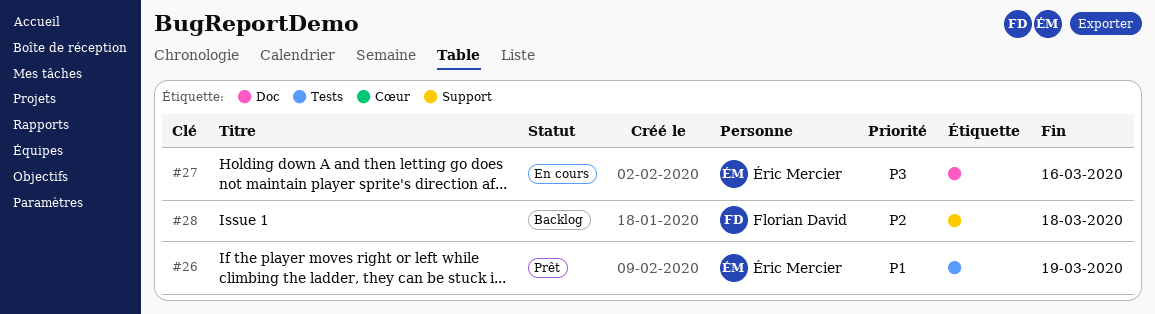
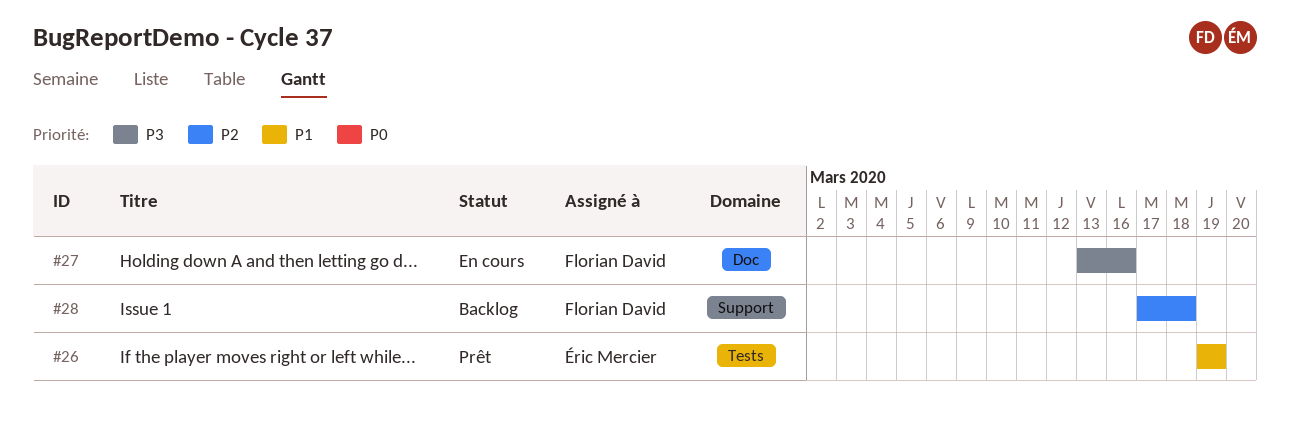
#27, owner: Éric Mercier -> Florian David

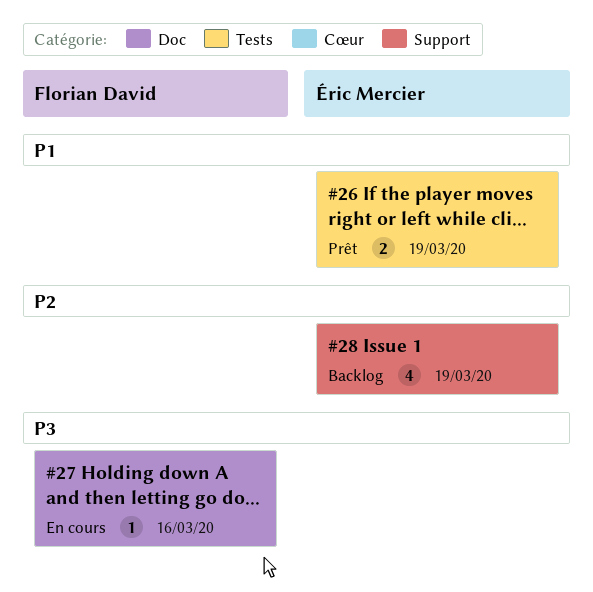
#28, owner: Florian David -> Éric Mercier
#28, due: Mar 18 -> Mar 19

